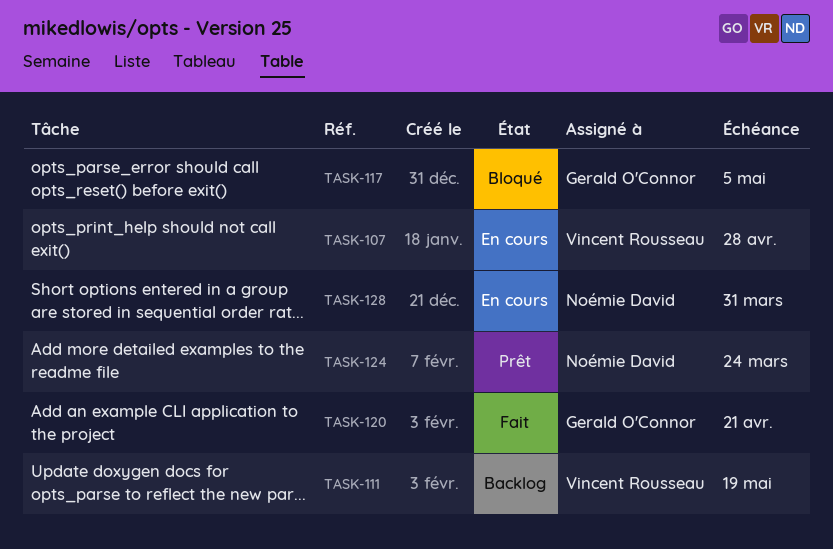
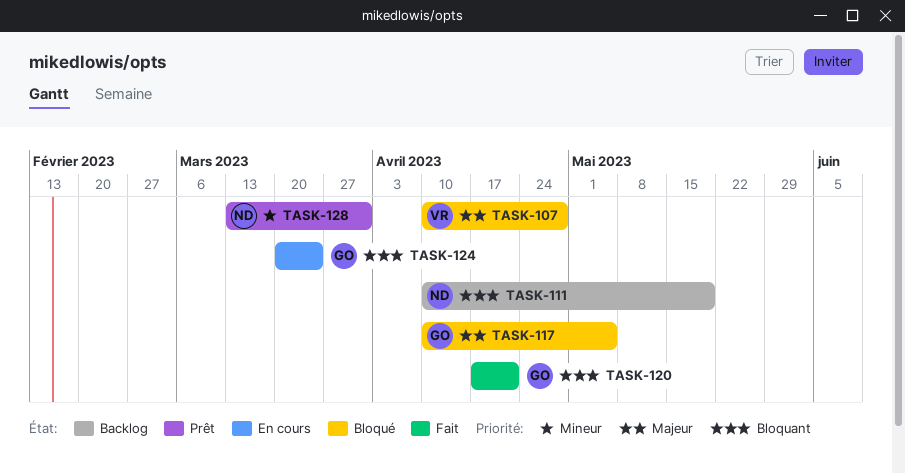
TASK-107, status: En cours -> Bloqué
TASK-111, owner: Vincent Rousseau -> Noémie David
TASK-124, status: Prêt -> En cours
TASK-124, owner: Noémie David -> Gerald O'Connor
TASK-128, status: En cours -> Prêt

